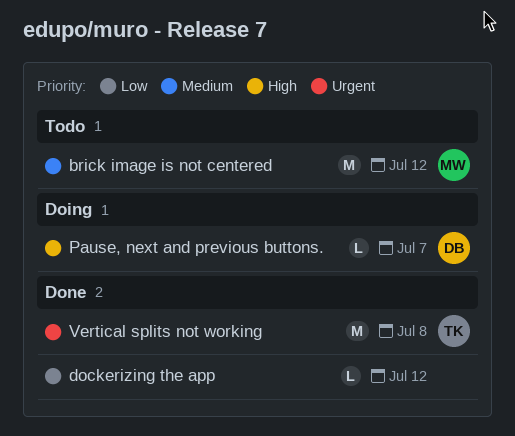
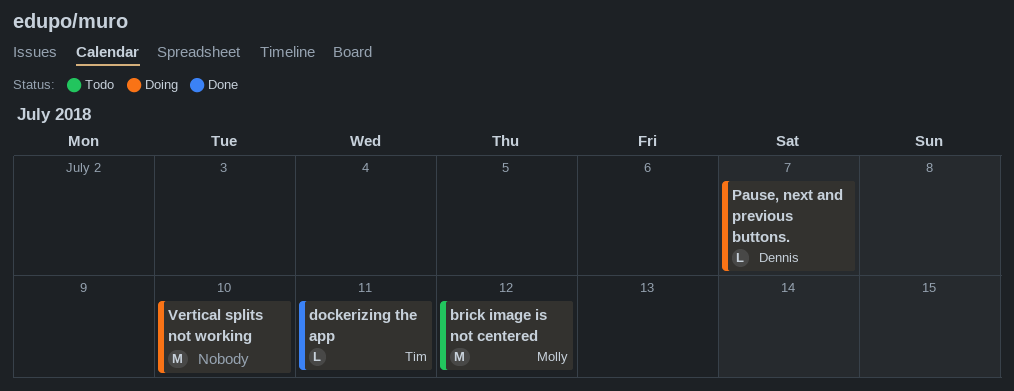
dockerizing the app, owner: none -> Tim
dockerizing the app, due: Jul 12 -> Jul 11
Vertical splits not working, status: Done -> Doing
Vertical splits not working, owner: Tim -> none
Vertical splits not working, due: Jul 8 -> Jul 10

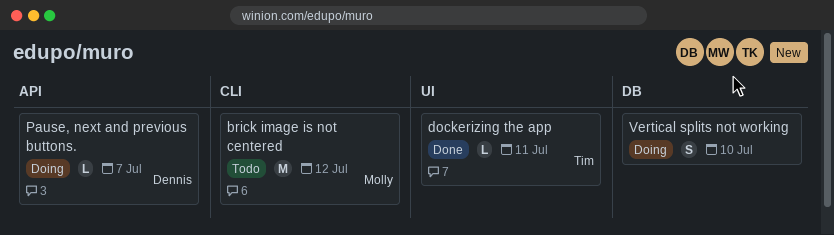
Vertical splits not working, estimate: M -> S

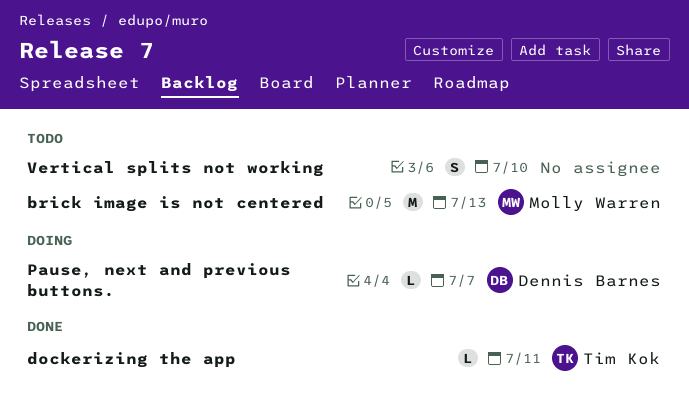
brick image is not centered, due: Jul 12 -> Jul 13
Vertical splits not working, status: Doing -> Todo

